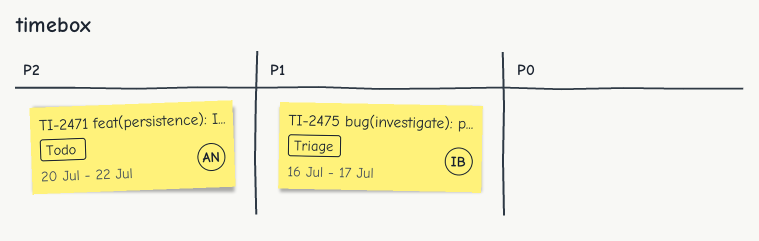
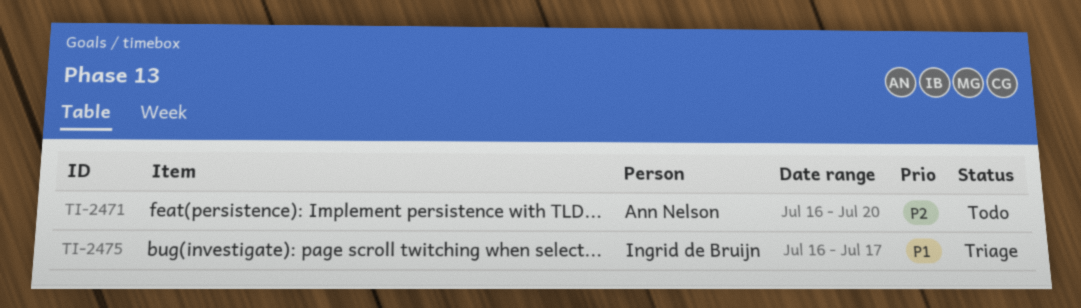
TI-2471, start: Jul 20 -> Jul 16
TI-2471, due: Jul 22 -> Jul 20

